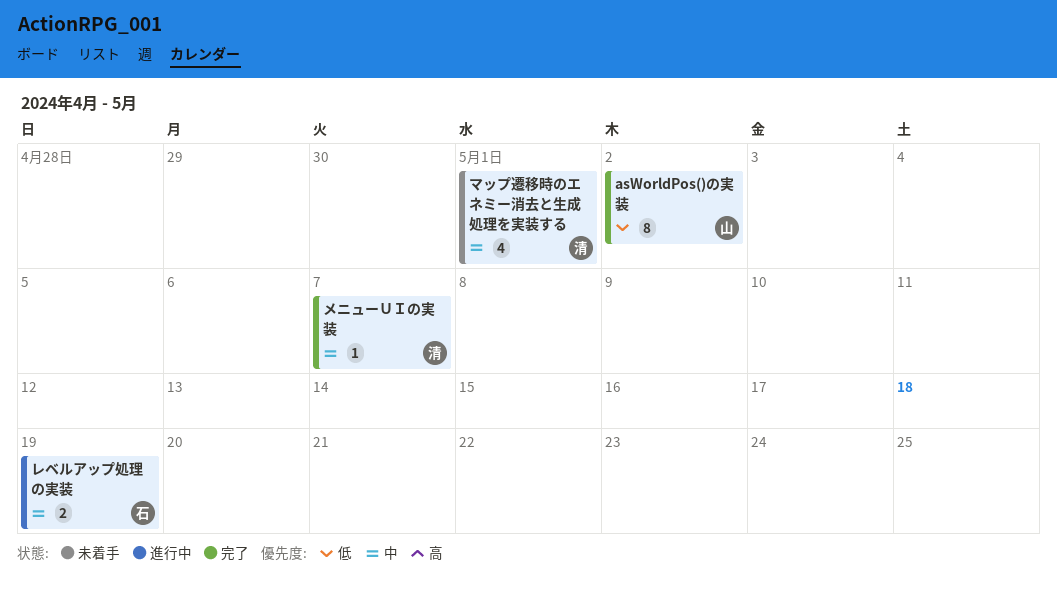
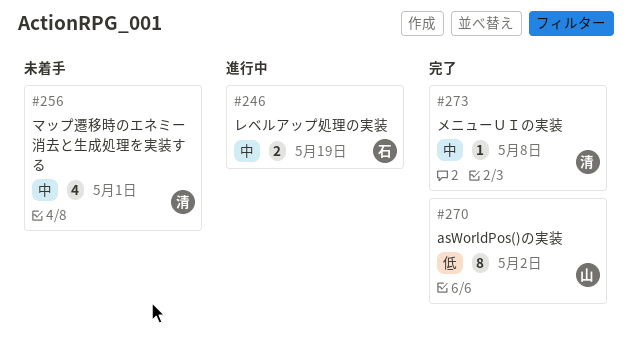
メニューＵＩの実装, due: May 7 -> May 8

